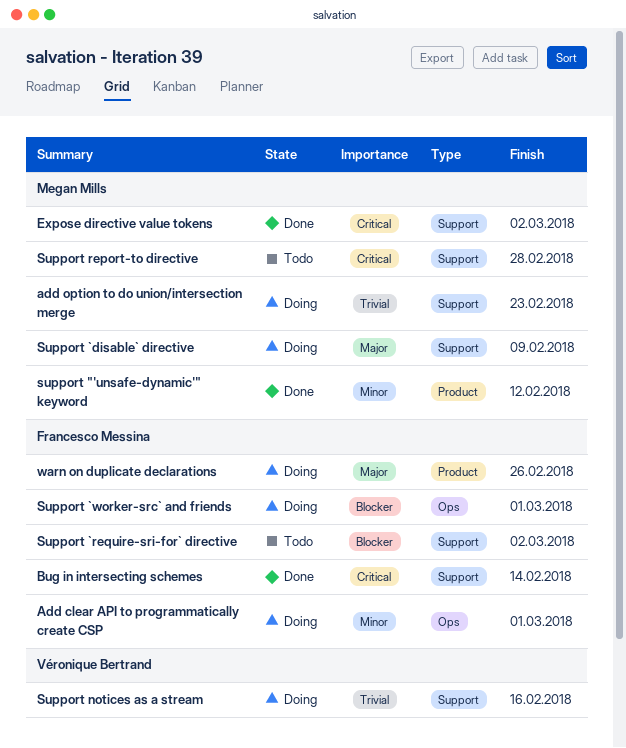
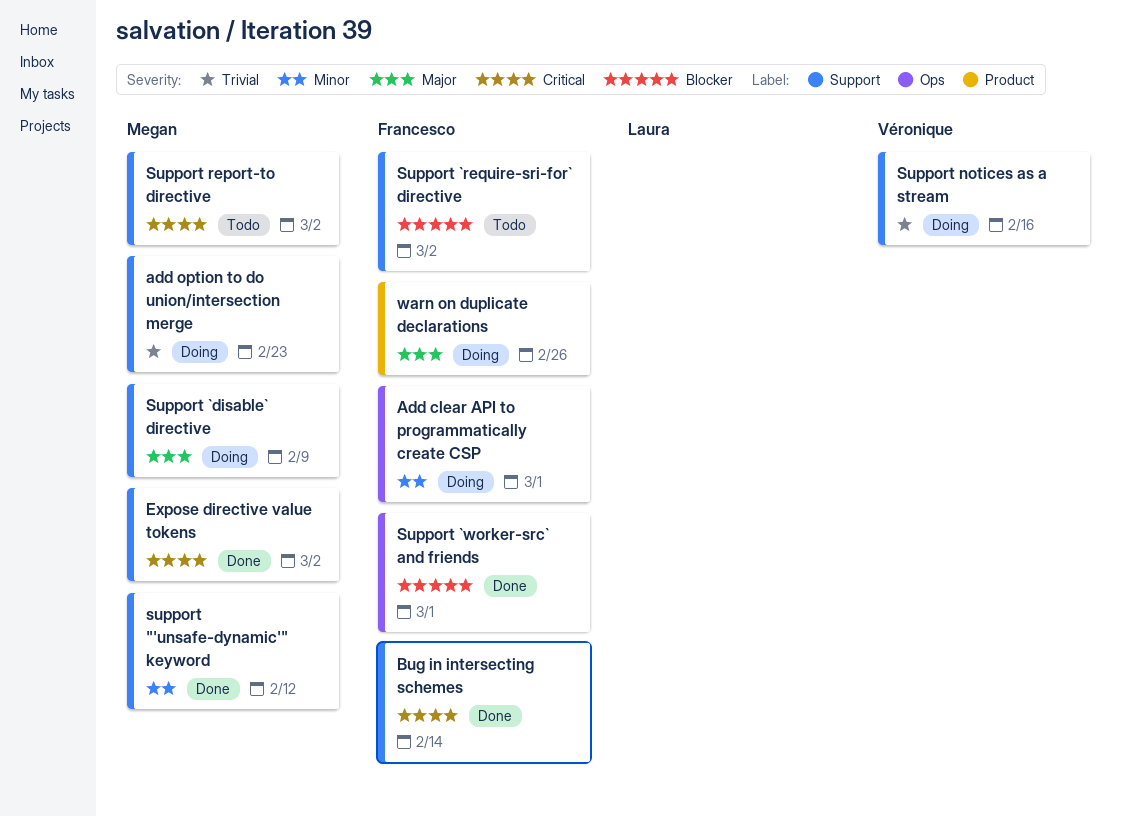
support "'unsafe-dynamic'" keyword, label: Product -> Support
Support `worker-src` and friends, status: Doing -> Done
Support report-to directive, due: Feb 28 -> Mar 2

